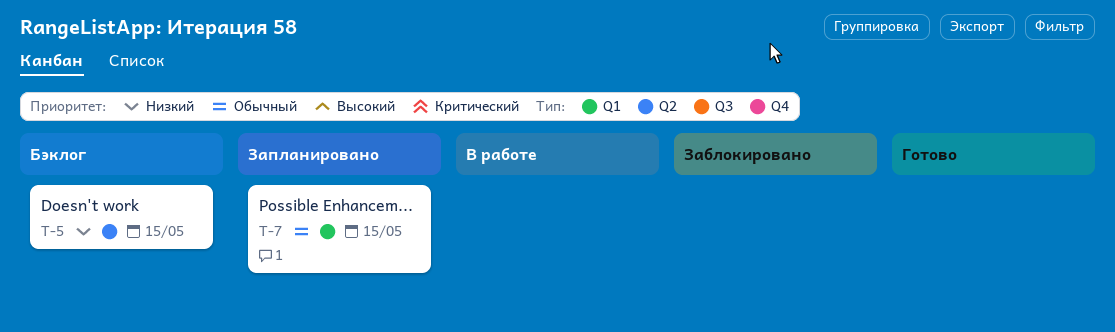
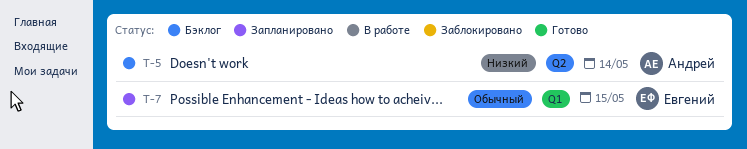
T-5, due: May 15 -> May 14

